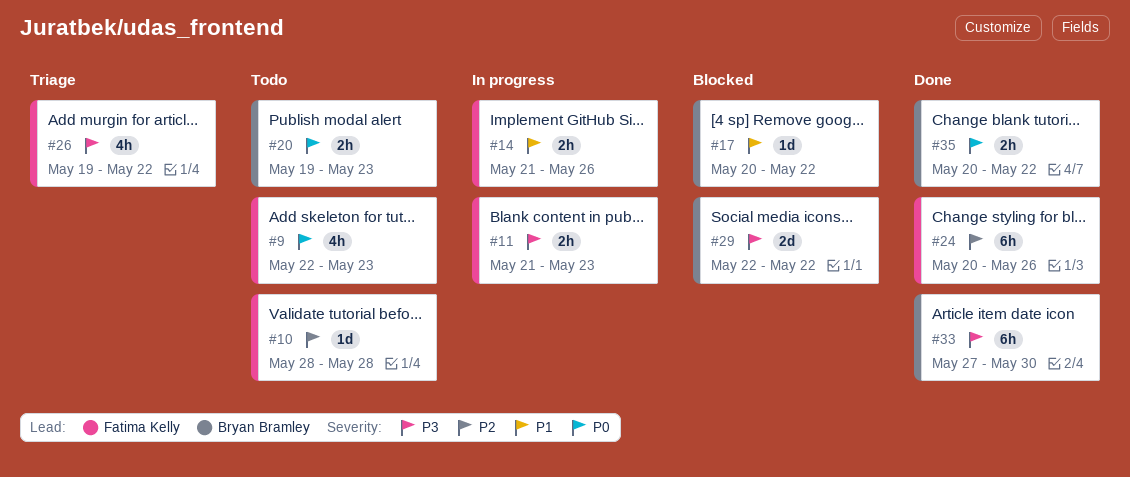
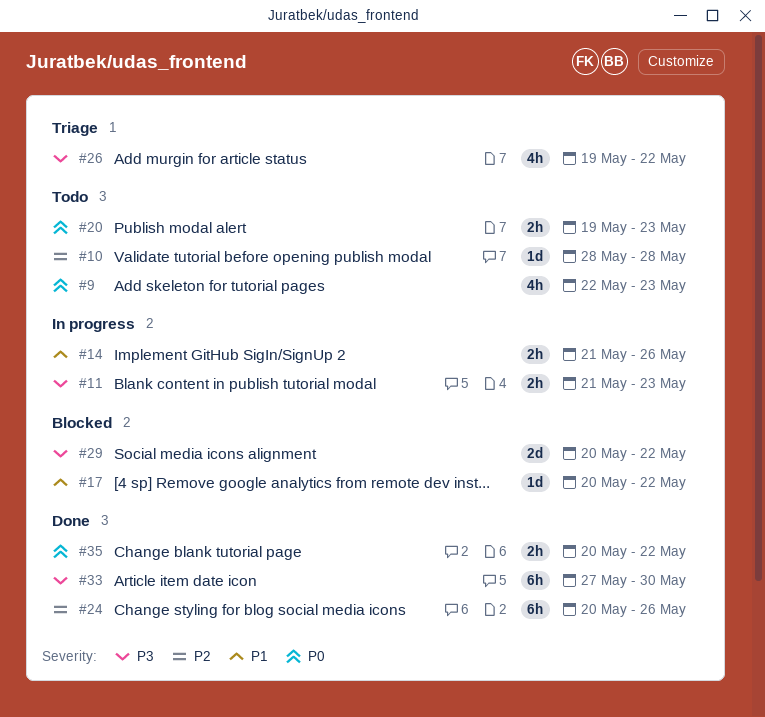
#29, start: May 22 -> May 20

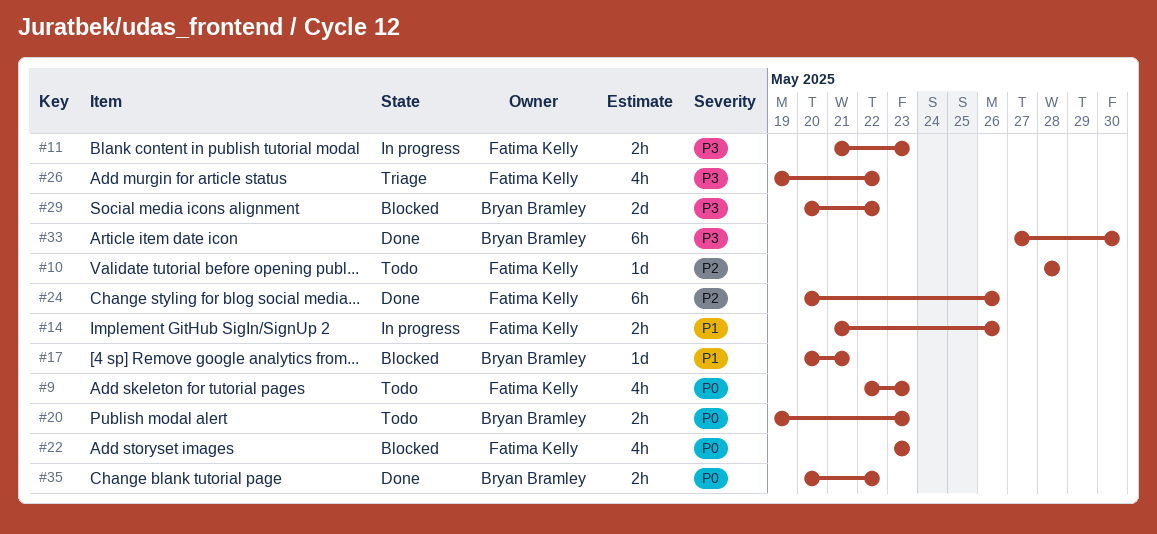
#17, due: May 22 -> May 21
#22: none -> present

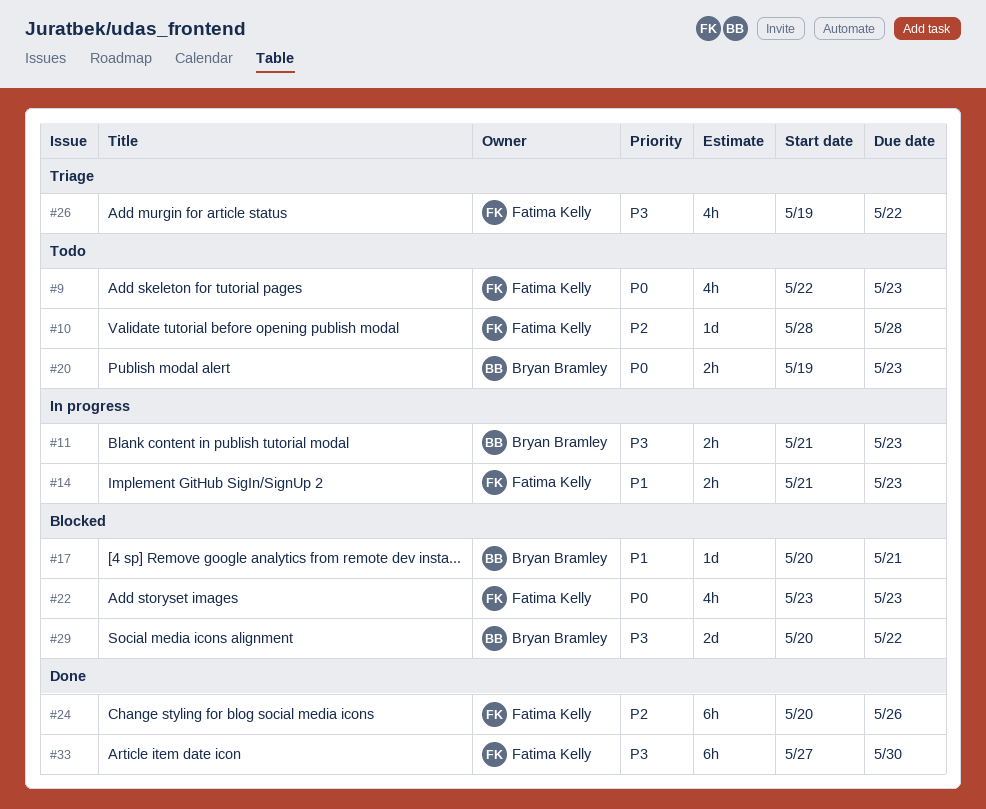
#11, owner: Fatima Kelly -> Bryan Bramley
#14, due: May 26 -> May 23
#33, owner: Bryan Bramley -> Fatima Kelly
#35: present -> none

